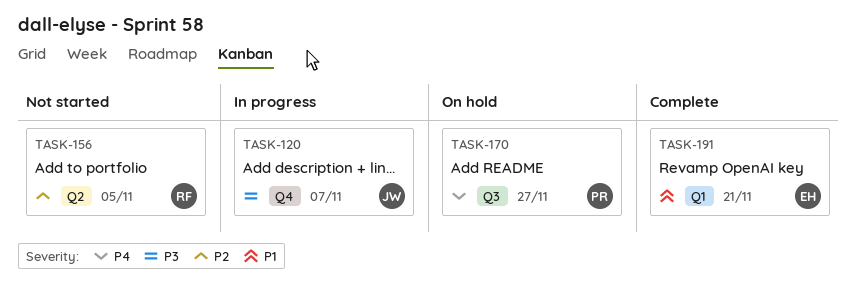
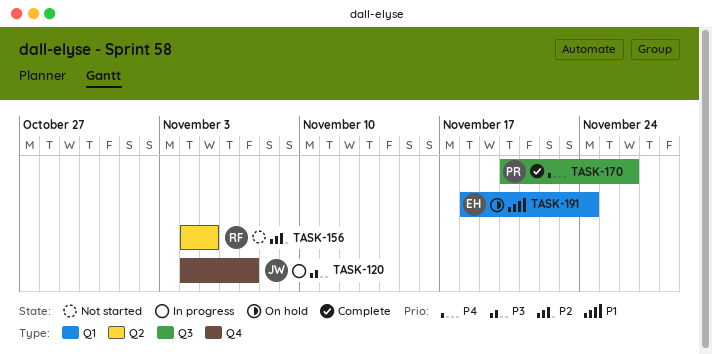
TASK-170, status: On hold -> Complete
TASK-170, due: Nov 27 -> Nov 26
TASK-191, status: Complete -> On hold
TASK-191, due: Nov 21 -> Nov 24

